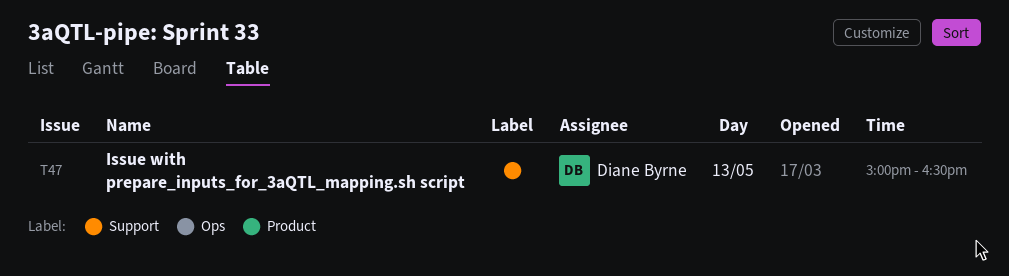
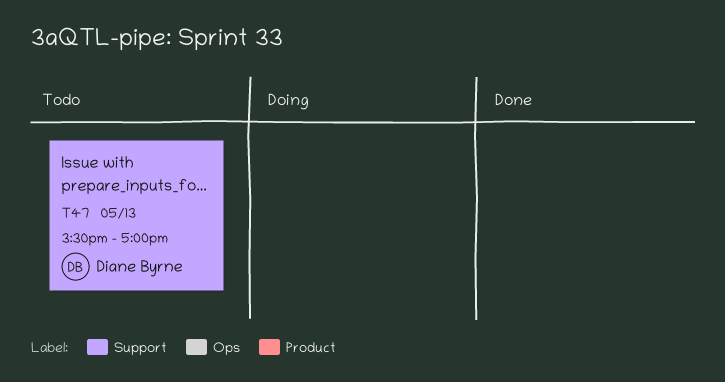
T47, begins: 15:00 -> 15:30
T47, ends: 16:30 -> 17:00

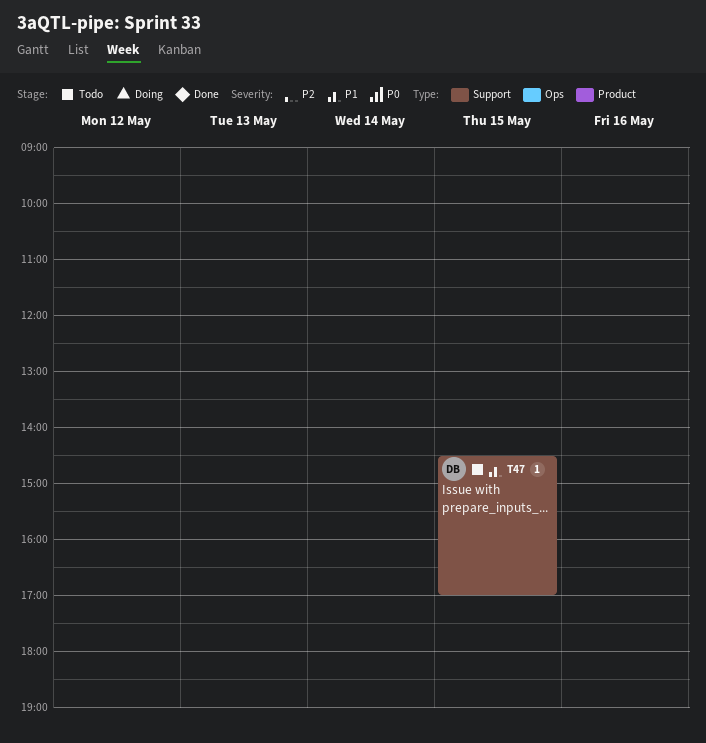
T47, day: May 13 -> May 15
T47, begins: 15:30 -> 14:30

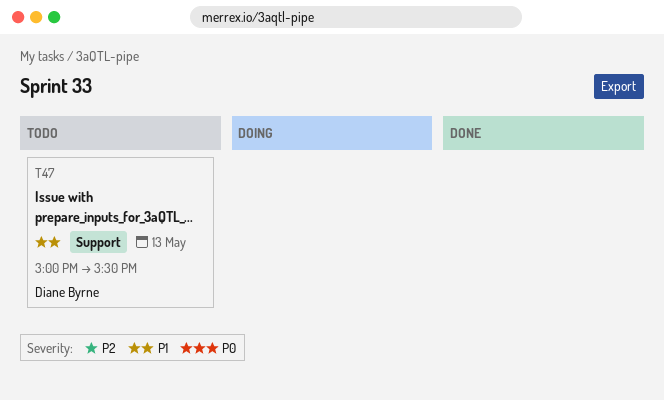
T47, day: May 15 -> May 13
T47, begins: 14:30 -> 15:00
T47, ends: 17:00 -> 15:30

